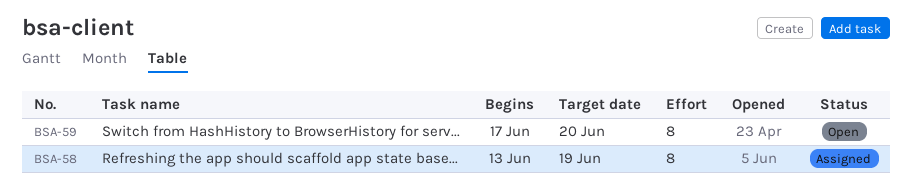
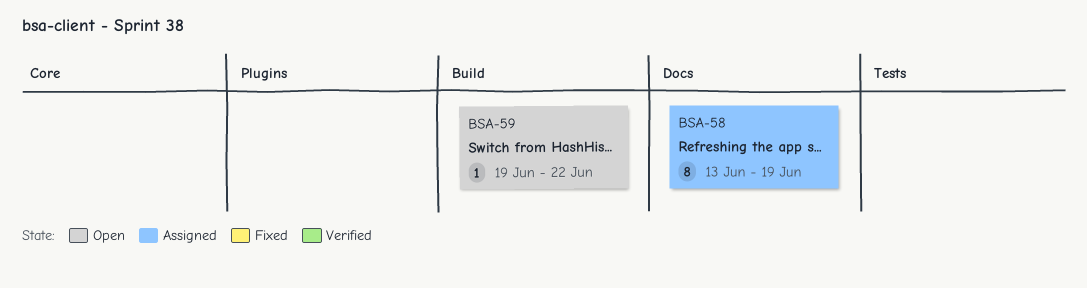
BSA-59, estimate: 8 -> 1
BSA-59, start: Jun 17 -> Jun 19
BSA-59, due: Jun 20 -> Jun 22

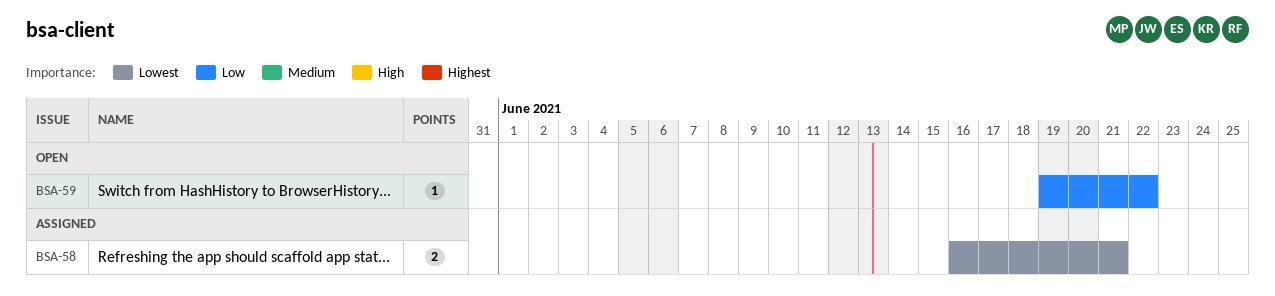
BSA-58, estimate: 8 -> 2
BSA-58, start: Jun 13 -> Jun 16
BSA-58, due: Jun 19 -> Jun 21

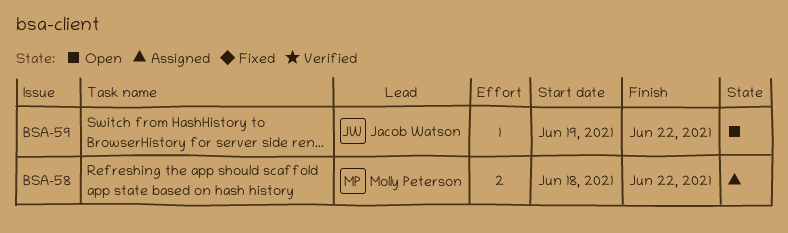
BSA-58, start: Jun 16 -> Jun 18
BSA-58, due: Jun 21 -> Jun 22

